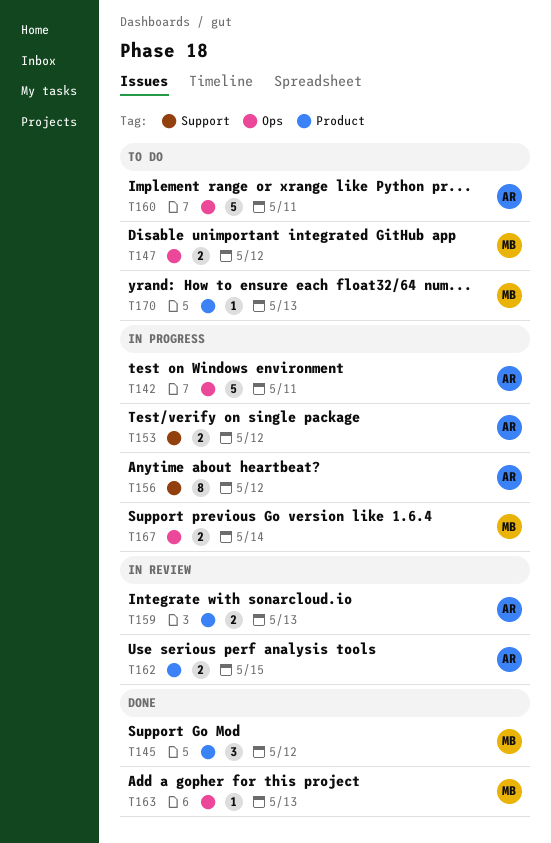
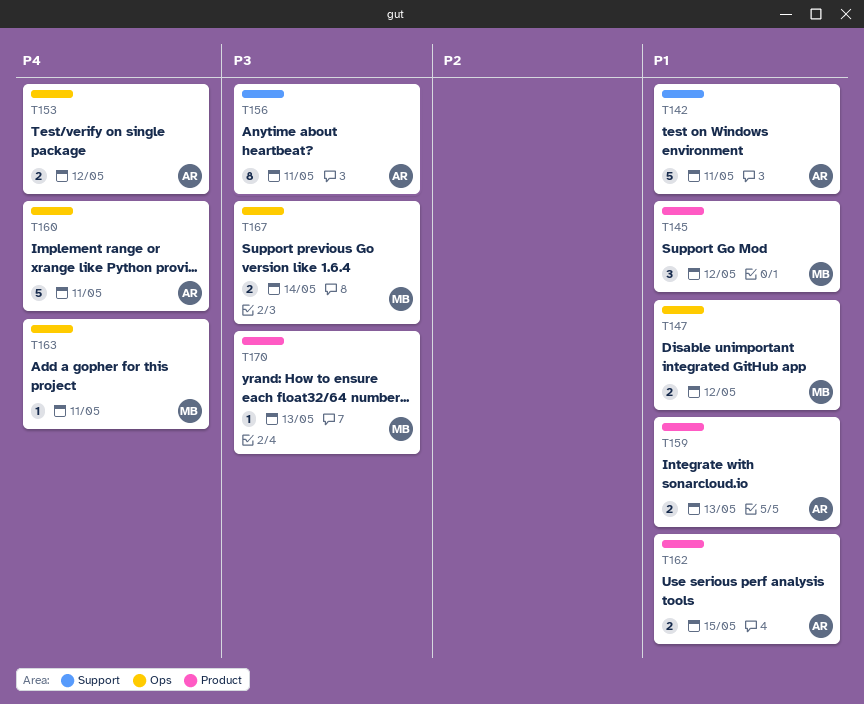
T142, label: Ops -> Support
T153, label: Support -> Ops
T156, due: May 12 -> May 11
T163, due: May 13 -> May 11

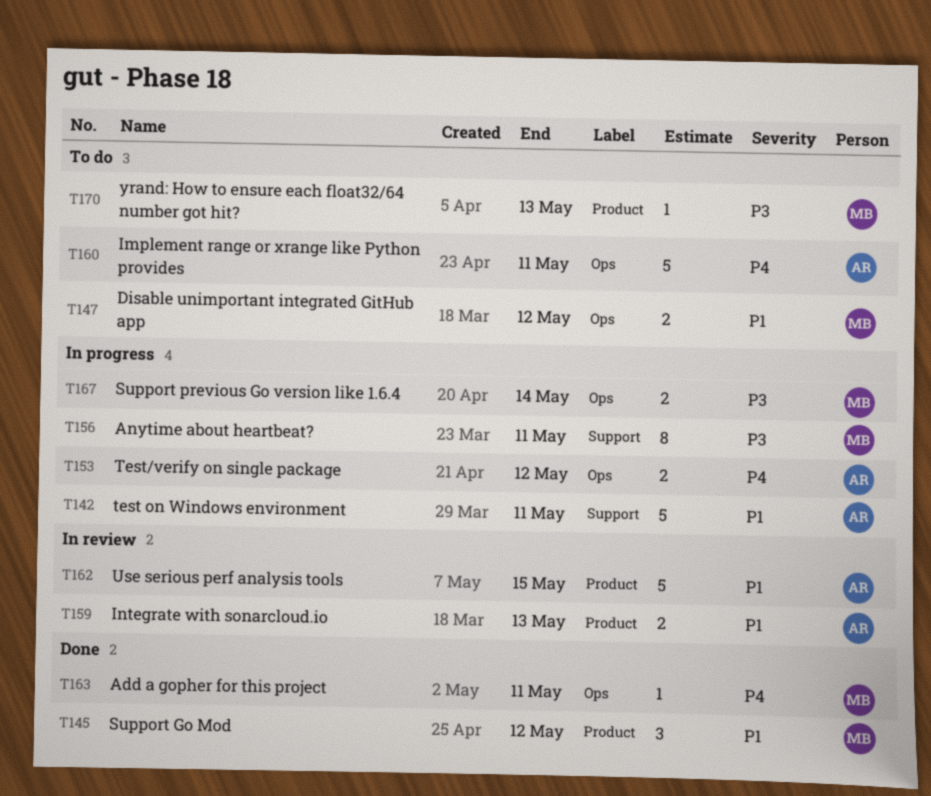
T156, owner: AR -> MB
T162, estimate: 2 -> 5

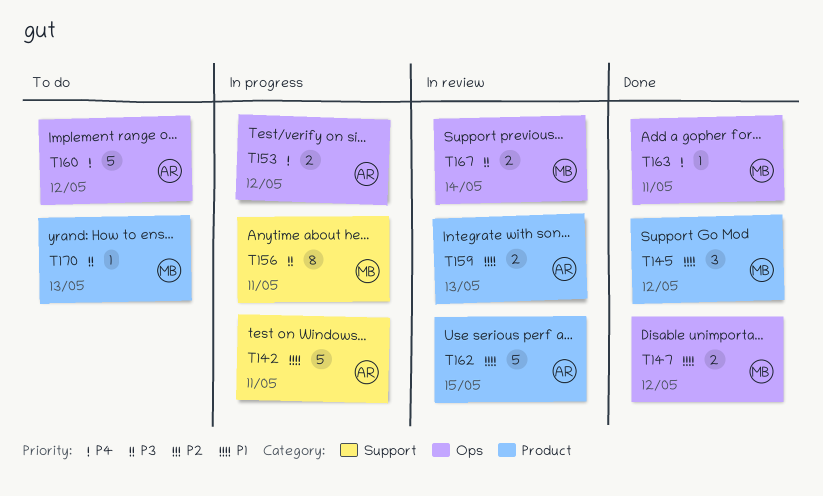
T147, status: To do -> Done
T160, due: May 11 -> May 12
T167, status: In progress -> In review

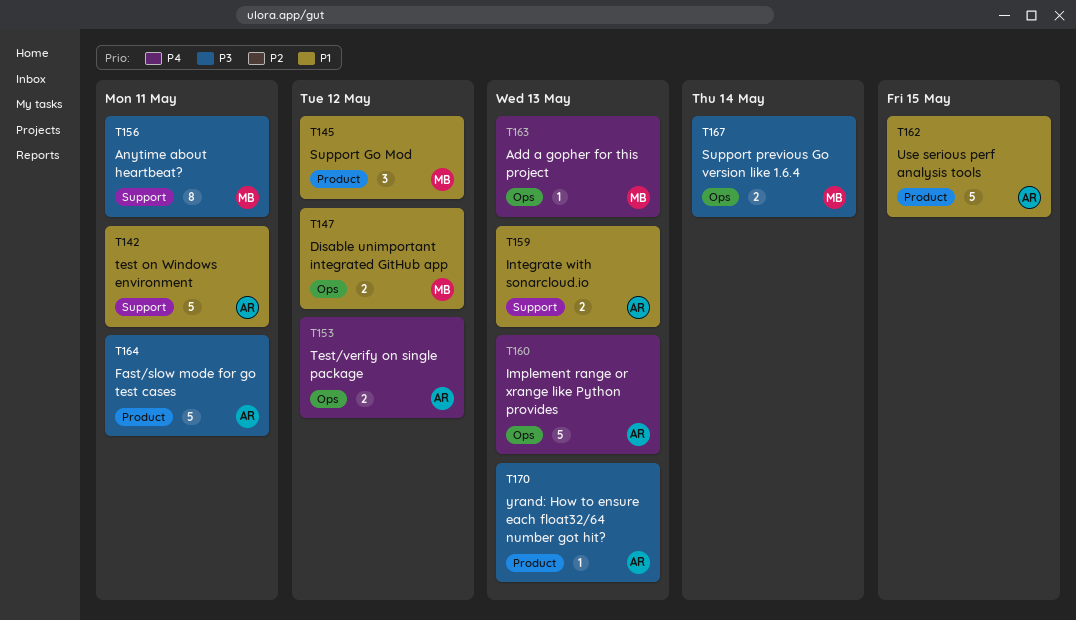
T159, label: Product -> Support
T160, due: May 12 -> May 13
T163, due: May 11 -> May 13
T164: none -> present
T170, owner: MB -> AR

